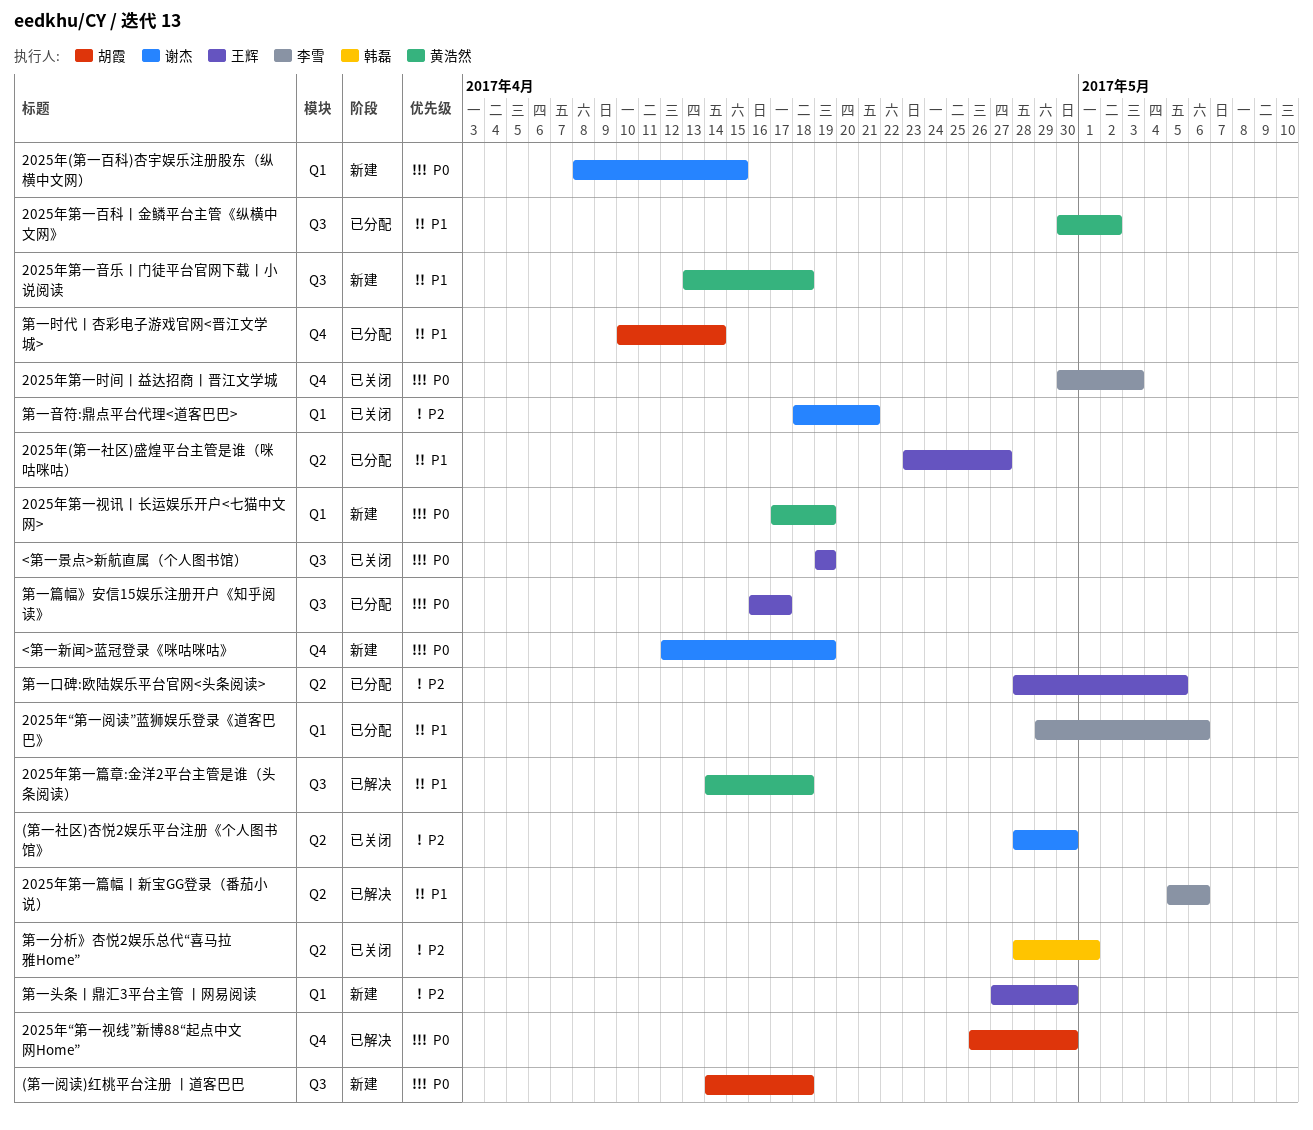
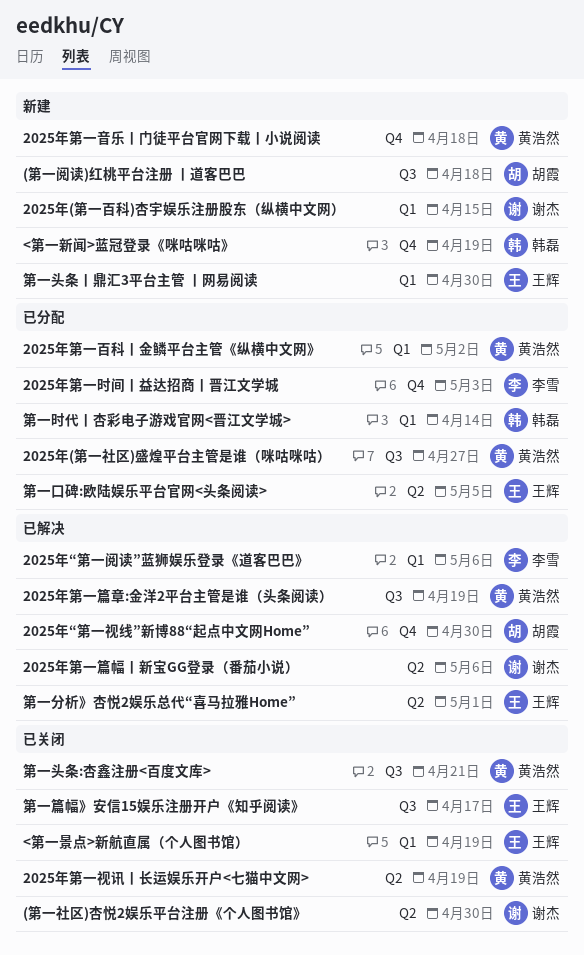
2025年(第一社区)盛煌平台主管是谁（咪咕咪咕）, owner: 王辉 -> 黄浩然
2025年(第一社区)盛煌平台主管是谁（咪咕咪咕）, label: Q2 -> Q3
2025年“第一阅读”蓝狮娱乐登录《道客巴巴》, status: 已分配 -> 已解决
2025年第一时间丨益达招商丨晋江文学城, status: 已关闭 -> 已分配
2025年第一百科丨金鳞平台主管《纵横中文网》, label: Q3 -> Q1
2025年第一篇幅丨新宝GG登录（番茄小说）, owner: 李雪 -> 谢杰
2025年第一篇章:金洋2平台主管是谁（头条阅读）, due: Apr 18 -> Apr 19
2025年第一视讯丨长运娱乐开户<七猫中文网>, status: 新建 -> 已关闭
2025年第一视讯丨长运娱乐开户<七猫中文网>, label: Q1 -> Q2
2025年第一音乐丨门徒平台官网下载丨小说阅读, label: Q3 -> Q4
<第一新闻>蓝冠登录《咪咕咪咕》, owner: 谢杰 -> 韩磊
<第一景点>新航直属（个人图书馆）, label: Q3 -> Q1
第一分析》杏悦2娱乐总代“喜马拉雅Home”, status: 已关闭 -> 已解决
第一分析》杏悦2娱乐总代“喜马拉雅Home”, owner: 韩磊 -> 王辉
第一头条:杏鑫注册<百度文库>: none -> present
第一时代丨杏彩电子游戏官网<晋江文学城>, owner: 胡霞 -> 韩磊
第一时代丨杏彩电子游戏官网<晋江文学城>, label: Q4 -> Q1
第一篇幅》安信15娱乐注册开户《知乎阅读》, status: 已分配 -> 已关闭
第一音符:鼎点平台代理<道客巴巴>: present -> none

